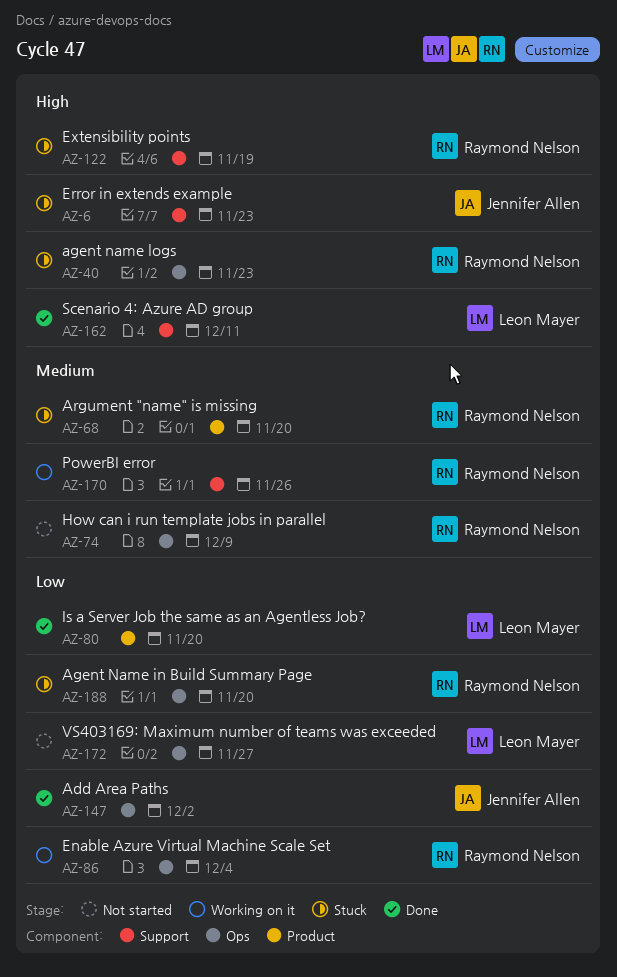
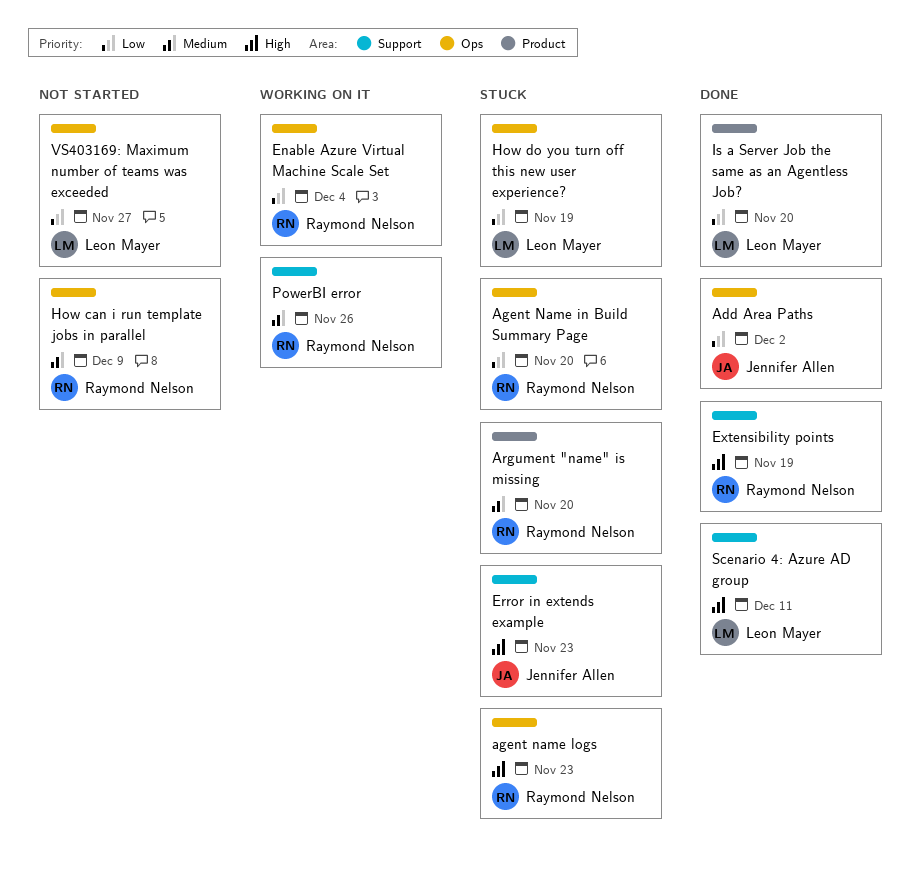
Extensibility points, status: Stuck -> Done
How do you turn off this new user experience?: none -> present

